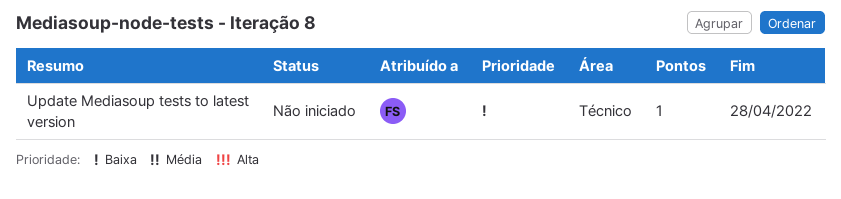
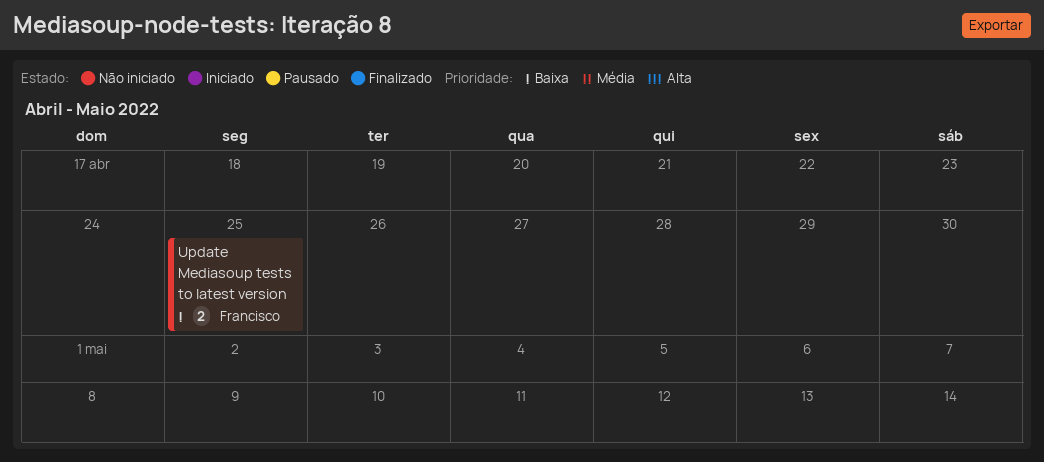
Update Mediasoup tests to latest version, estimate: 1 -> 2
Update Mediasoup tests to latest version, due: Apr 28 -> Apr 25

